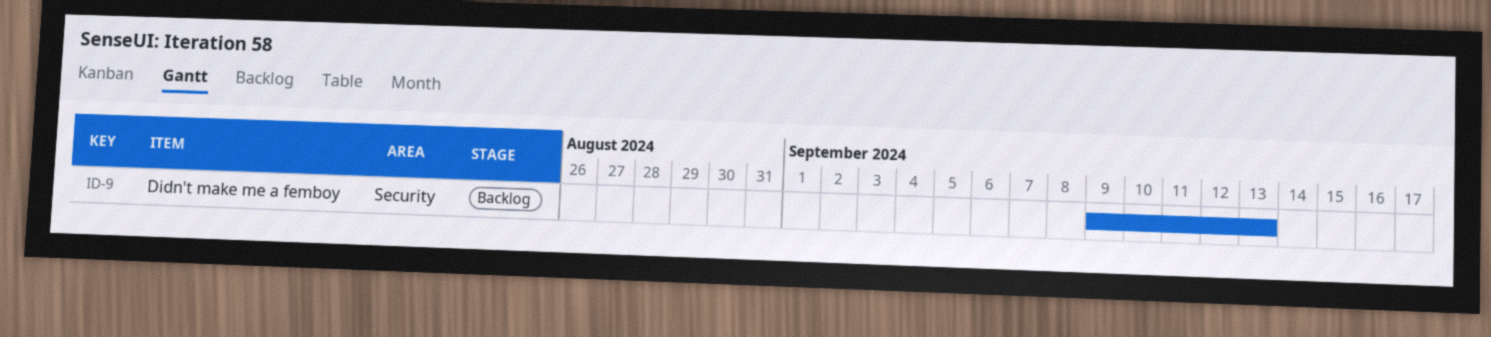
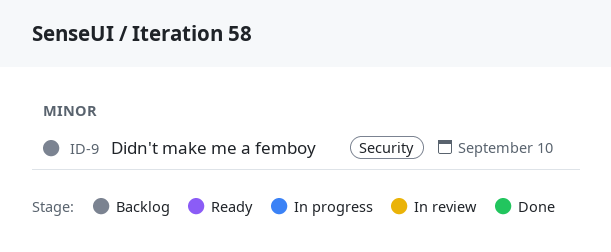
ID-9, due: Sep 13 -> Sep 10

